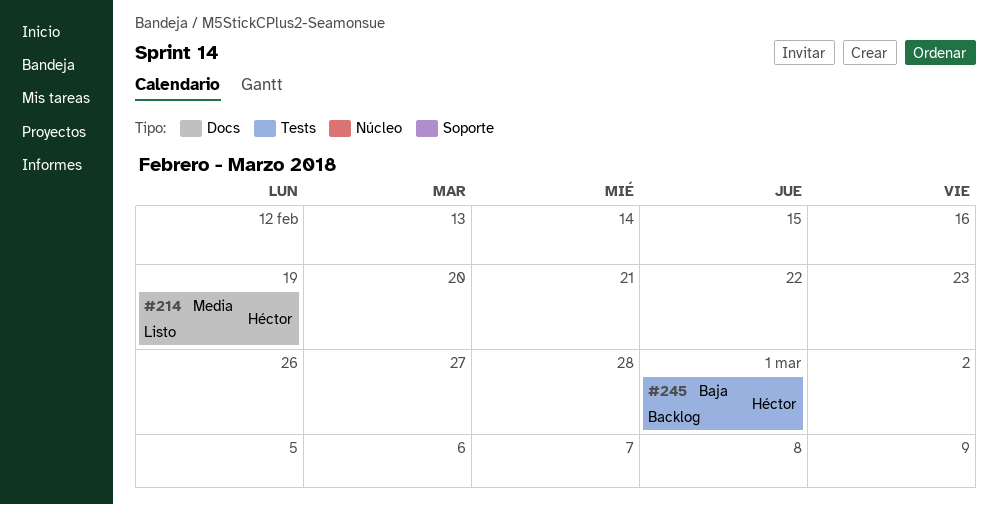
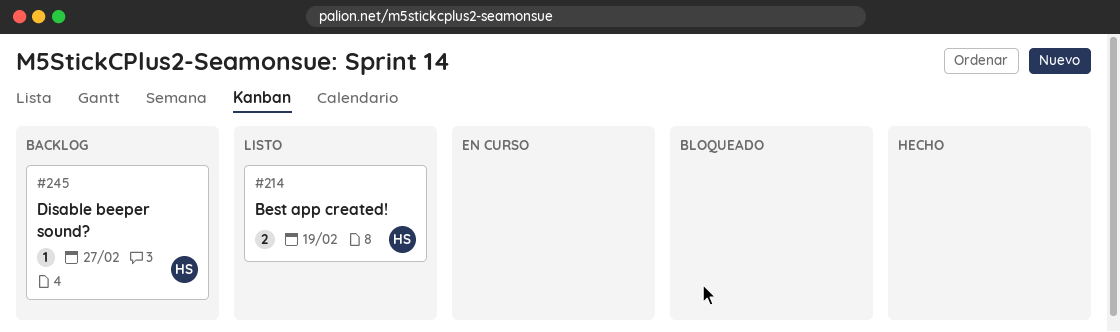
#245, due: Mar 1 -> Feb 27

